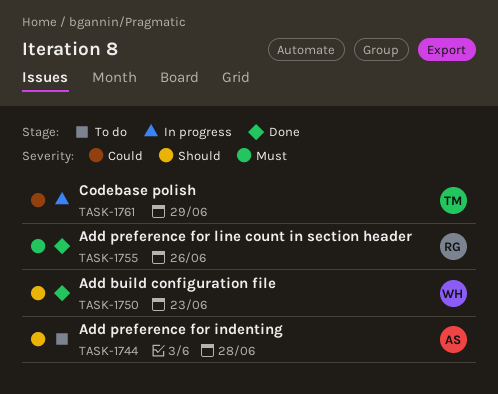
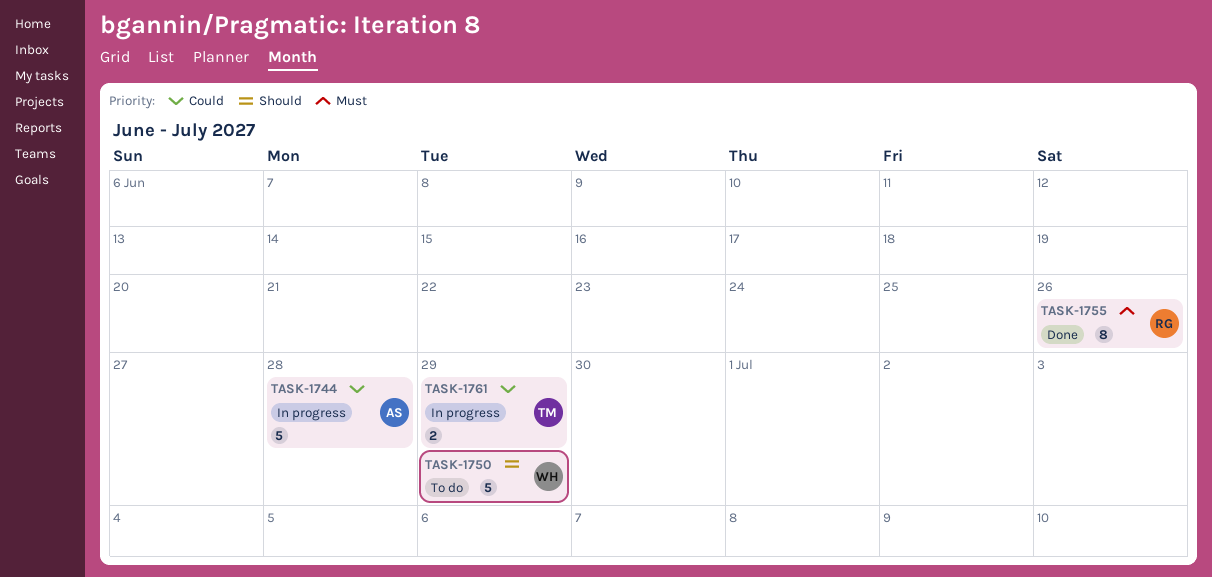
TASK-1744, status: To do -> In progress
TASK-1744, priority: Should -> Could
TASK-1750, status: Done -> To do
TASK-1750, due: Jun 23 -> Jun 29

